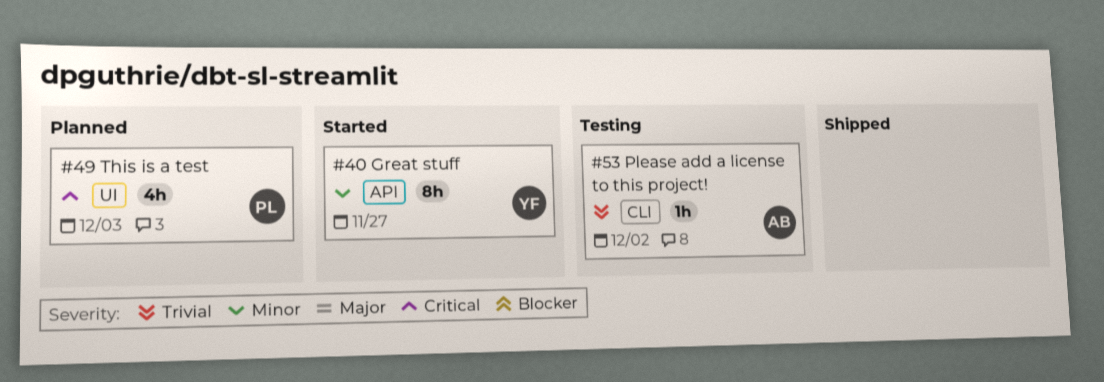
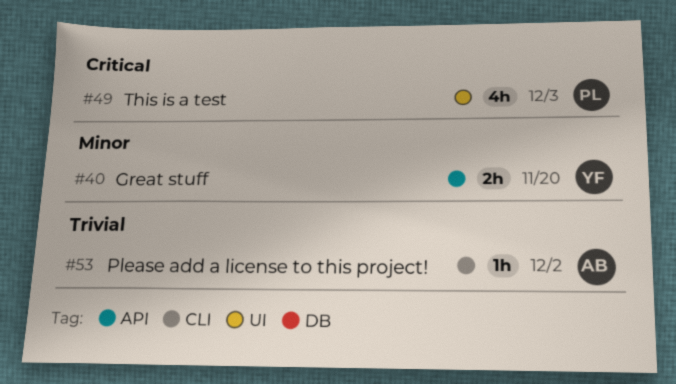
#40, estimate: 8h -> 2h
#40, due: Nov 27 -> Nov 20

